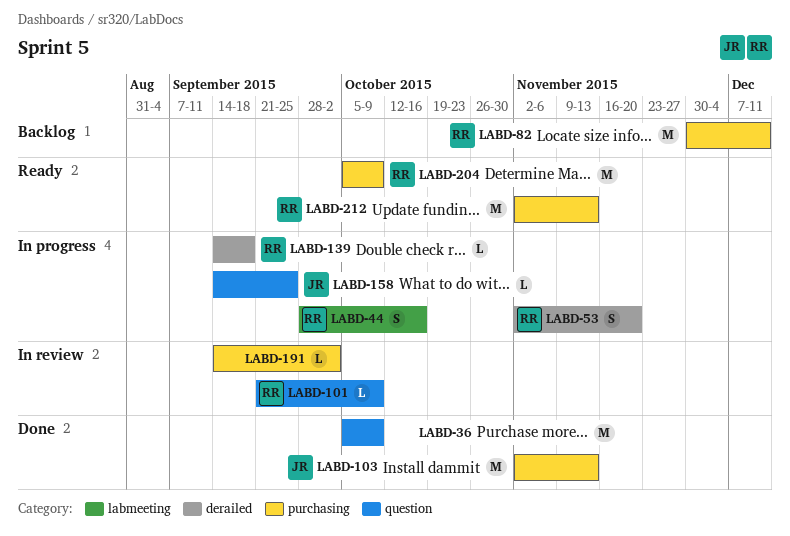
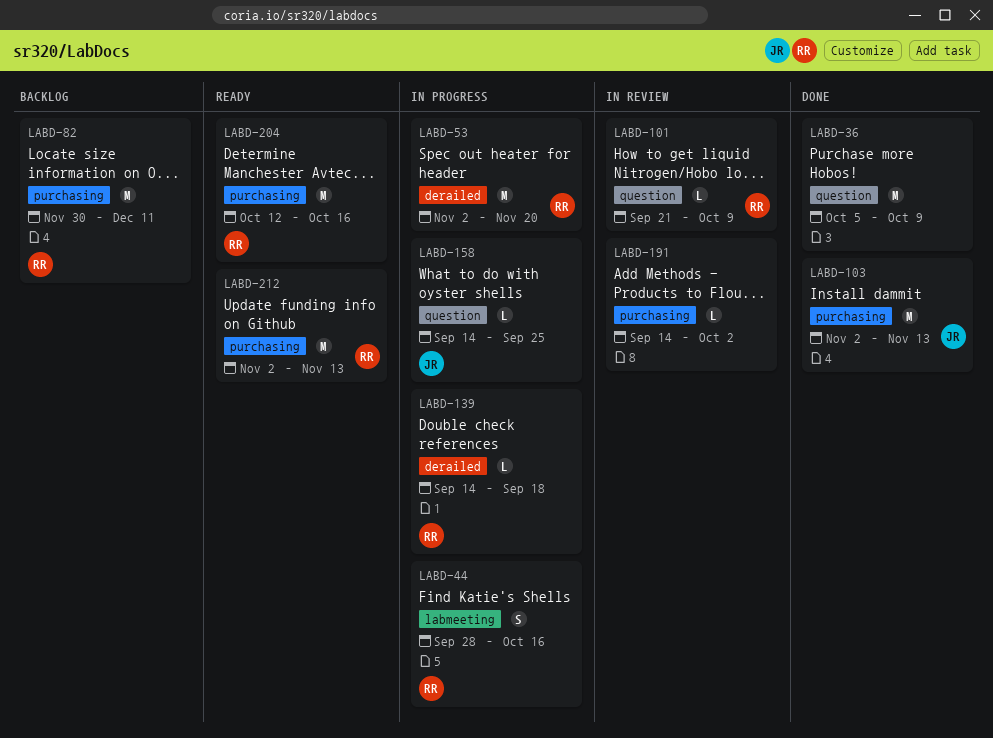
LABD-53, estimate: S -> M
LABD-204, start: Oct 5 -> Oct 12
LABD-204, due: Oct 9 -> Oct 16

